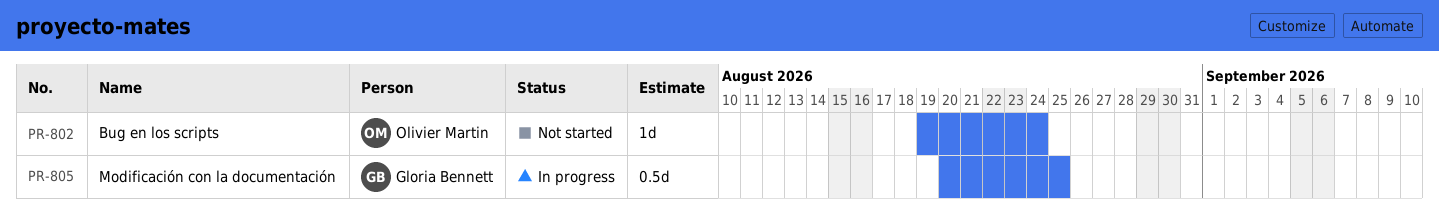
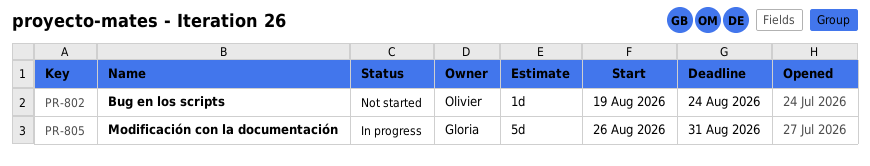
PR-805, estimate: 0.5d -> 5d
PR-805, start: Aug 20 -> Aug 26
PR-805, due: Aug 25 -> Aug 31

